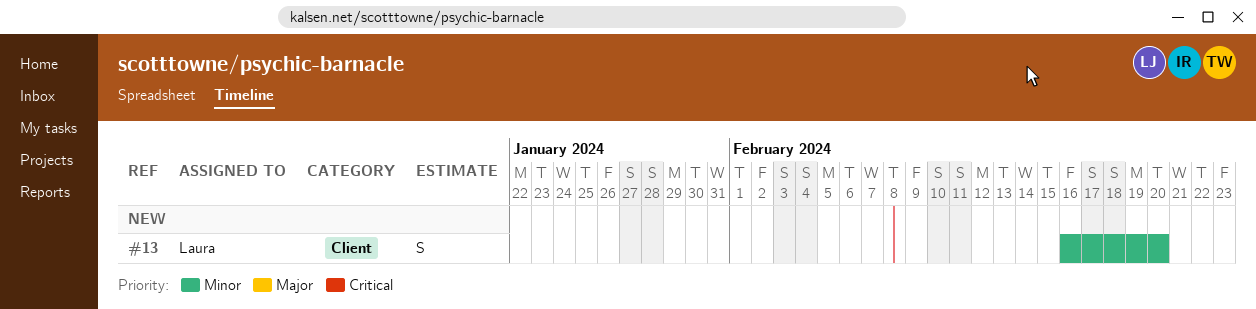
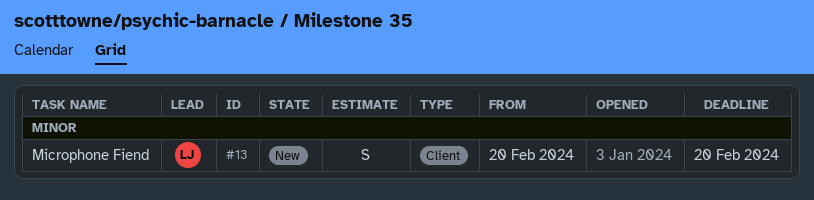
#13, start: Feb 16 -> Feb 20

